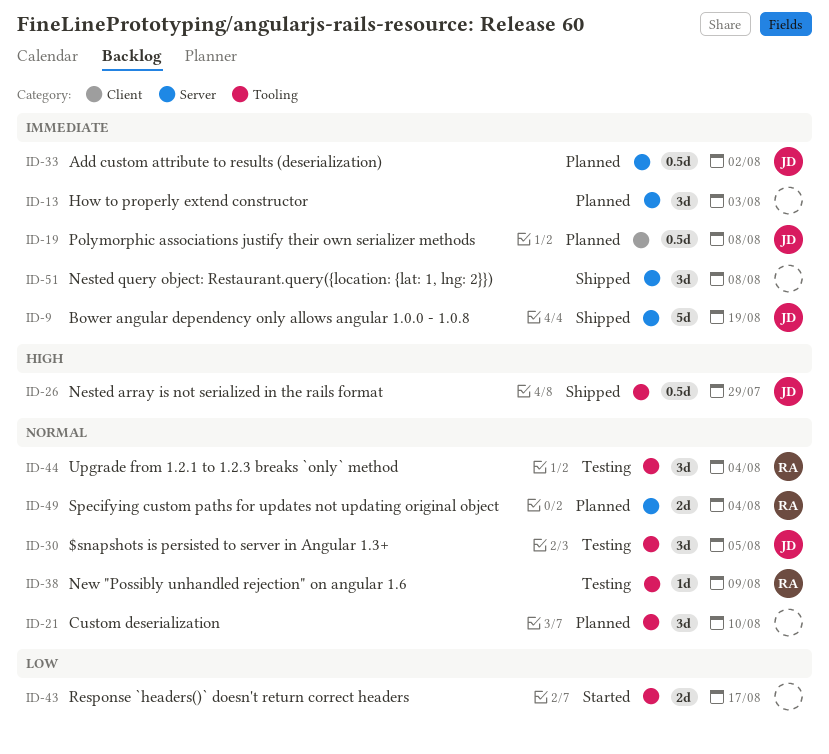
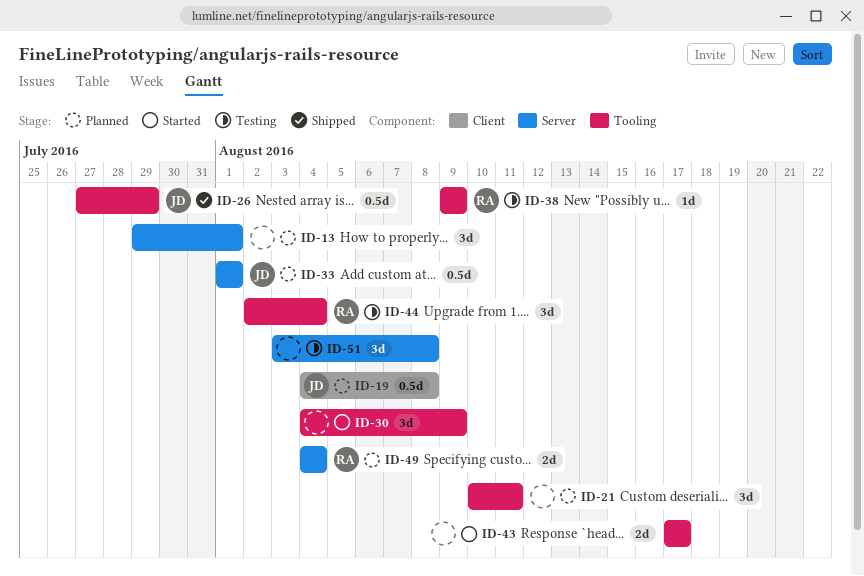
ID-9: present -> none
ID-13, due: Aug 3 -> Aug 1
ID-21, due: Aug 10 -> Aug 11
ID-30, status: Testing -> Started
ID-30, owner: JD -> none
ID-30, due: Aug 5 -> Aug 9
ID-33, due: Aug 2 -> Aug 1
ID-51, status: Shipped -> Testing

